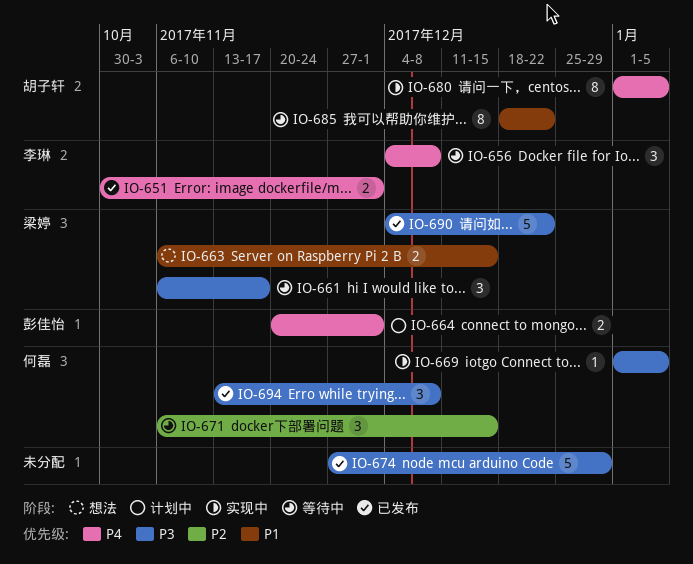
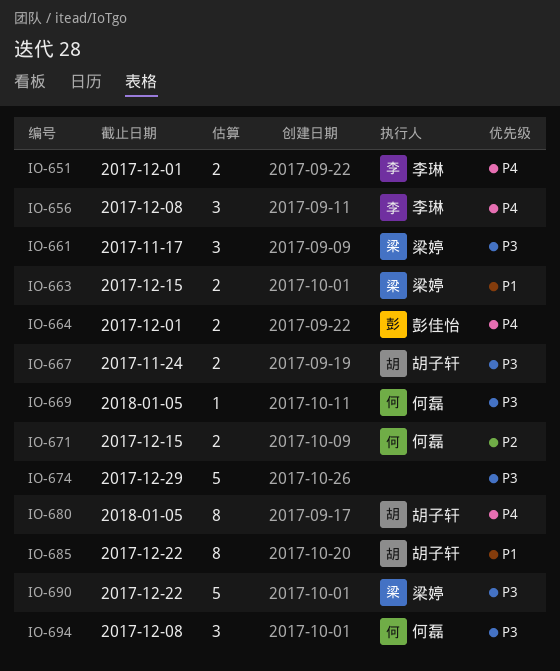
IO-667: none -> present
IO-671, estimate: 3 -> 2

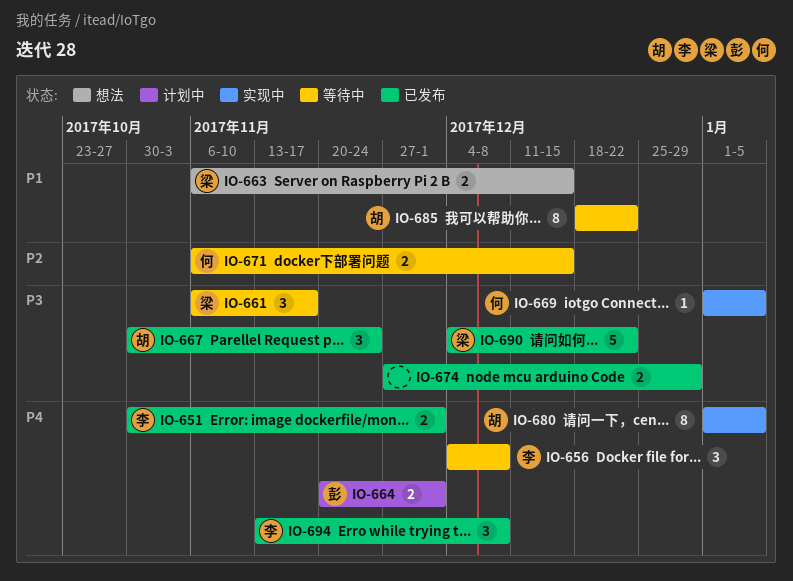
IO-667, estimate: 2 -> 3
IO-674, estimate: 5 -> 2
IO-694, owner: 何磊 -> 李琳
IO-694, priority: P3 -> P4

